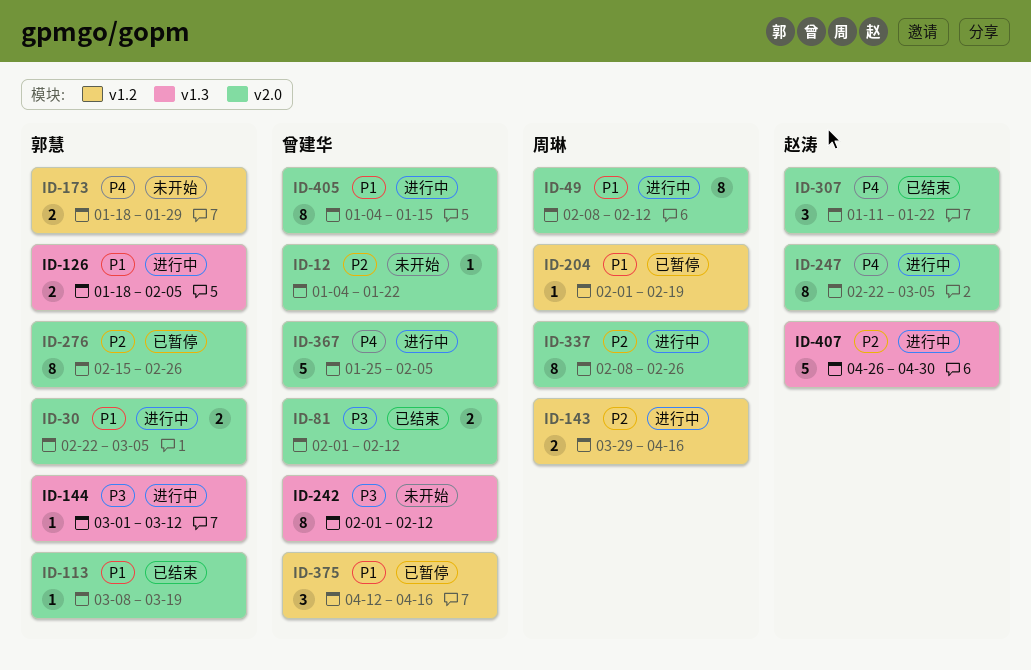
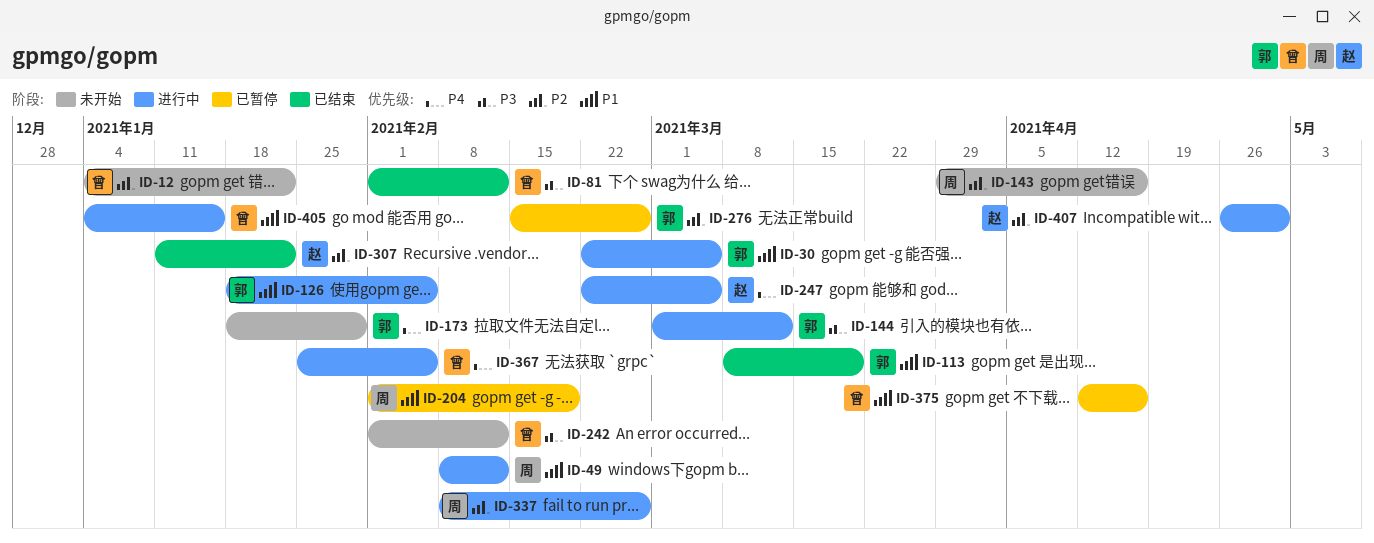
ID-143, status: 进行中 -> 未开始
ID-307, priority: P4 -> P2

